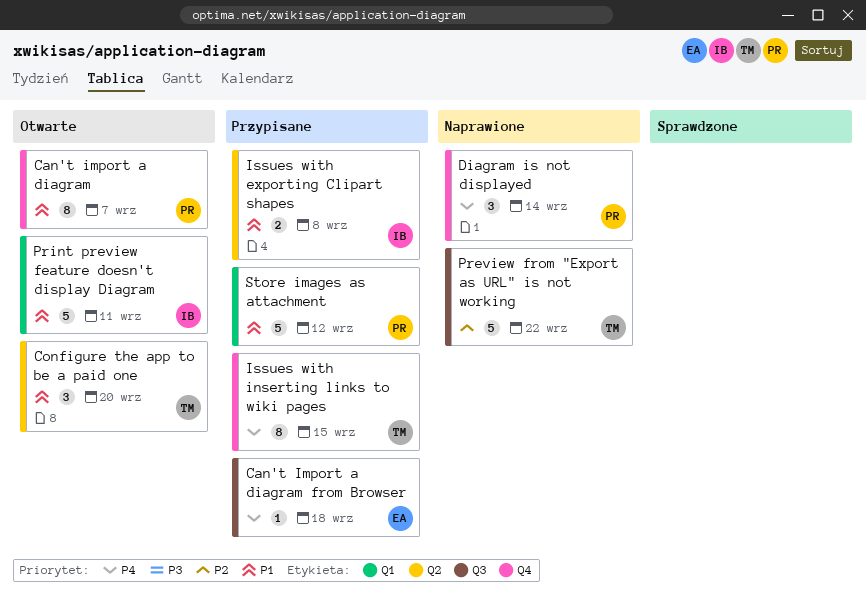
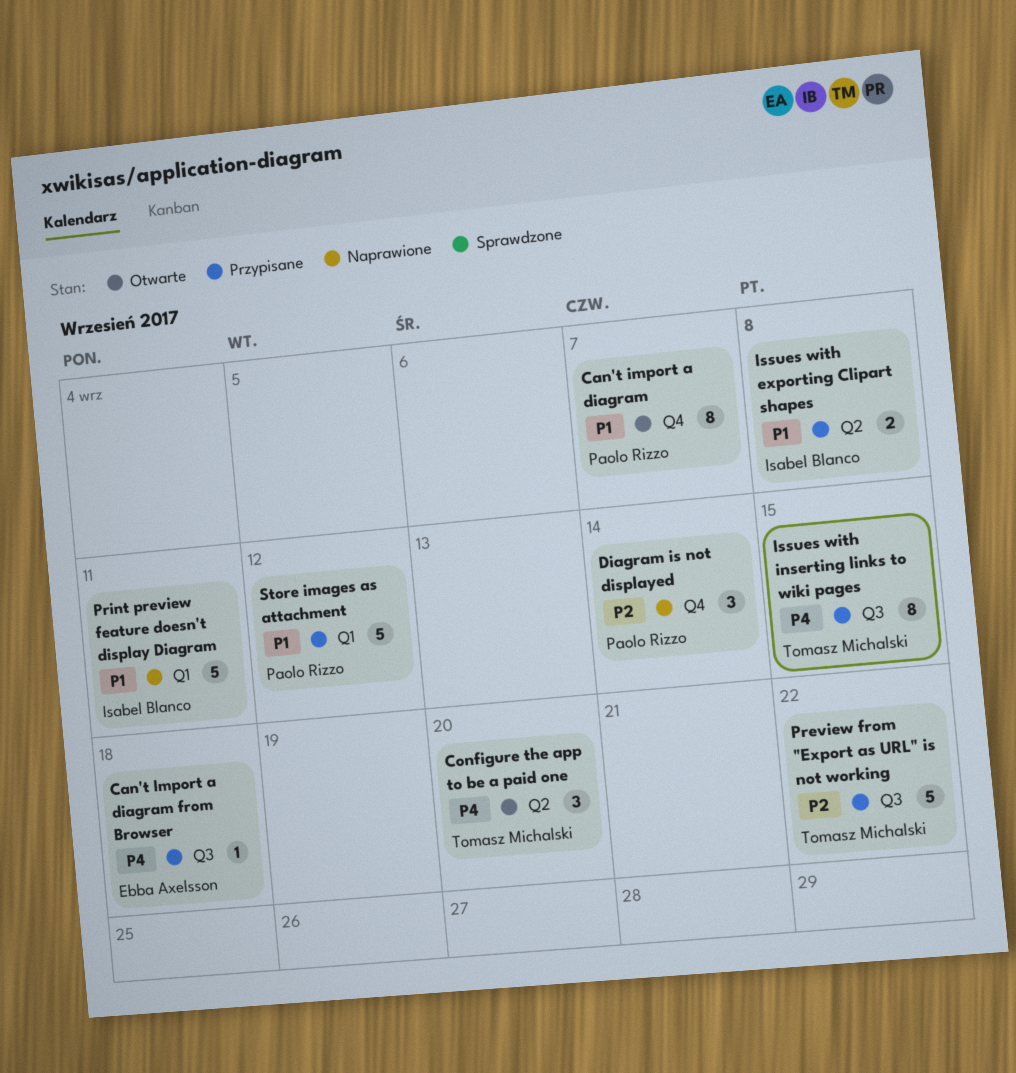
Configure the app to be a paid one, priority: P1 -> P4
Diagram is not displayed, priority: P4 -> P2
Issues with inserting links to wiki pages, label: Q4 -> Q3
Preview from "Export as URL" is not working, status: Naprawione -> Przypisane
Print preview feature doesn't display Diagram, status: Otwarte -> Naprawione

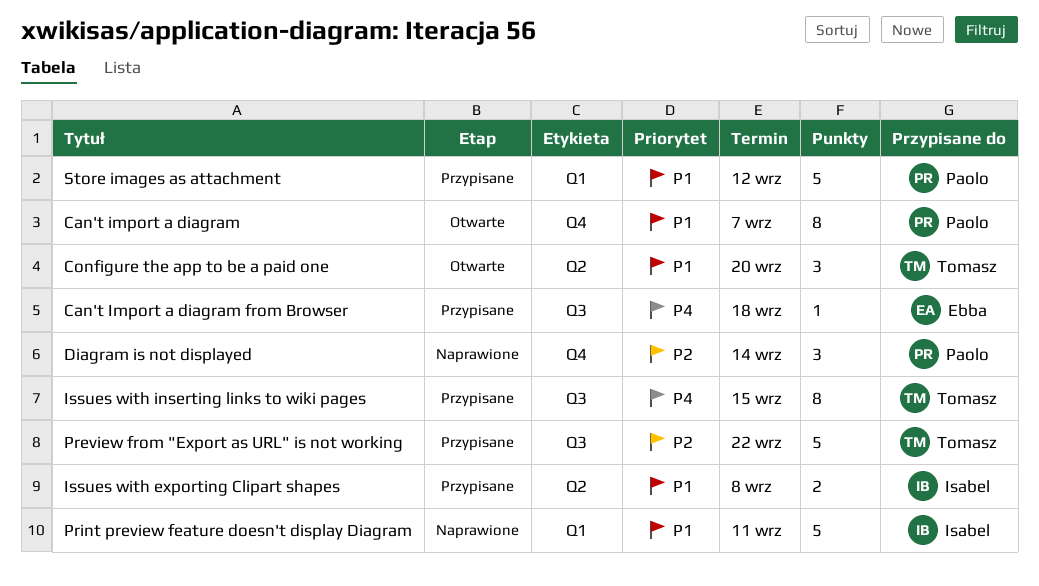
Configure the app to be a paid one, priority: P4 -> P1

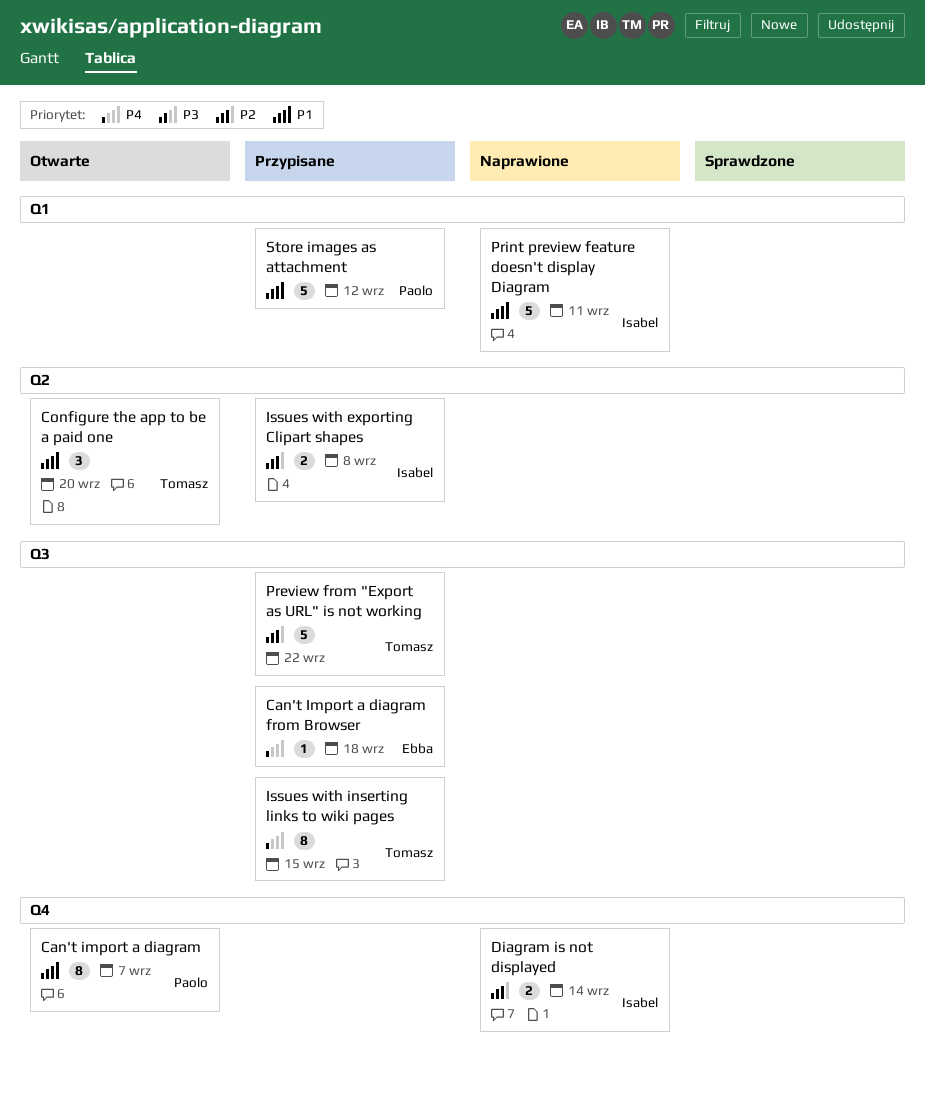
Diagram is not displayed, owner: Paolo -> Isabel
Diagram is not displayed, estimate: 3 -> 2
Issues with exporting Clipart shapes, priority: P1 -> P2

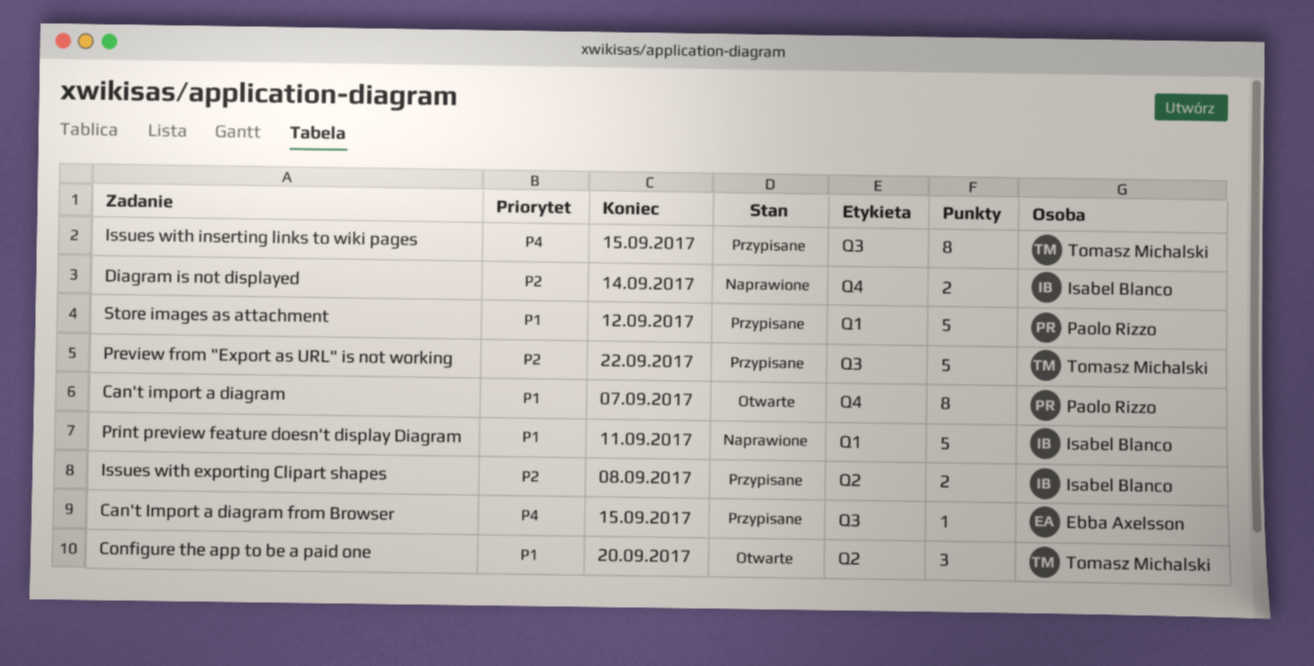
Can't Import a diagram from Browser, due: Sep 18 -> Sep 15

